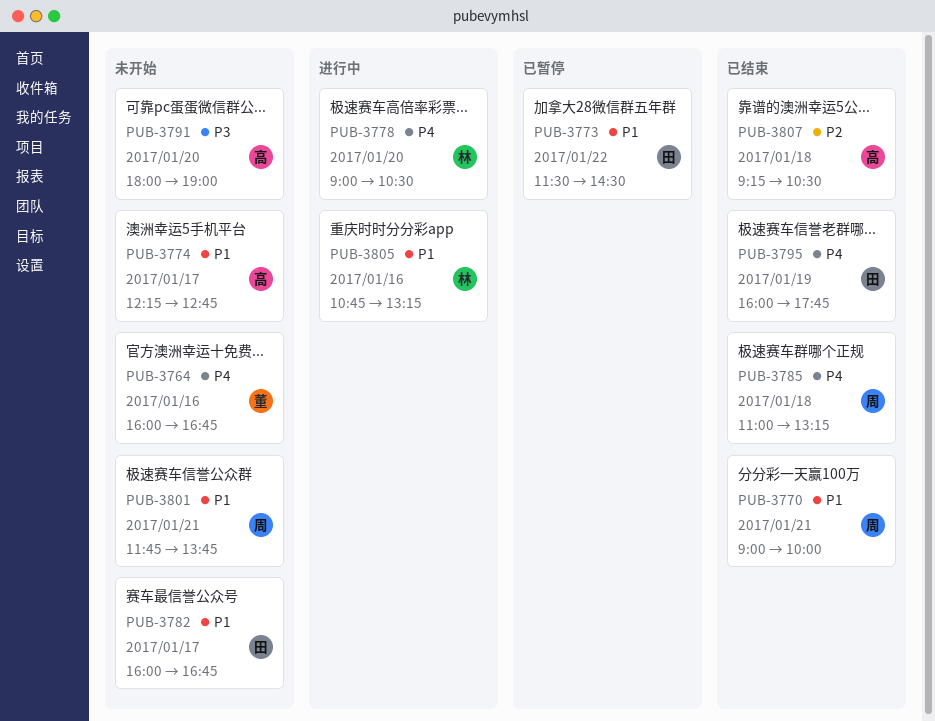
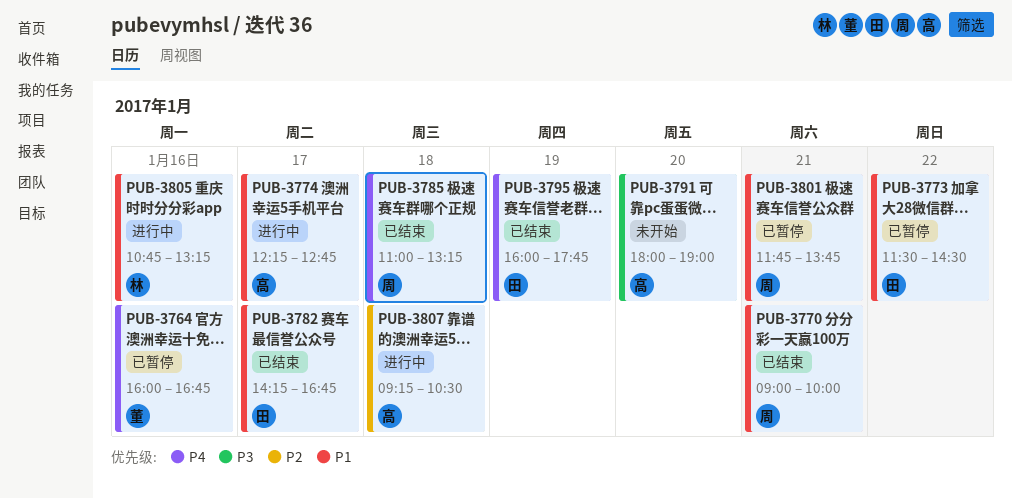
PUB-3764, status: 未开始 -> 已暂停
PUB-3774, status: 未开始 -> 进行中
PUB-3778: present -> none
PUB-3782, status: 未开始 -> 已结束
PUB-3782, begins: 16:00 -> 14:15
PUB-3801, status: 未开始 -> 已暂停
PUB-3807, status: 已结束 -> 进行中

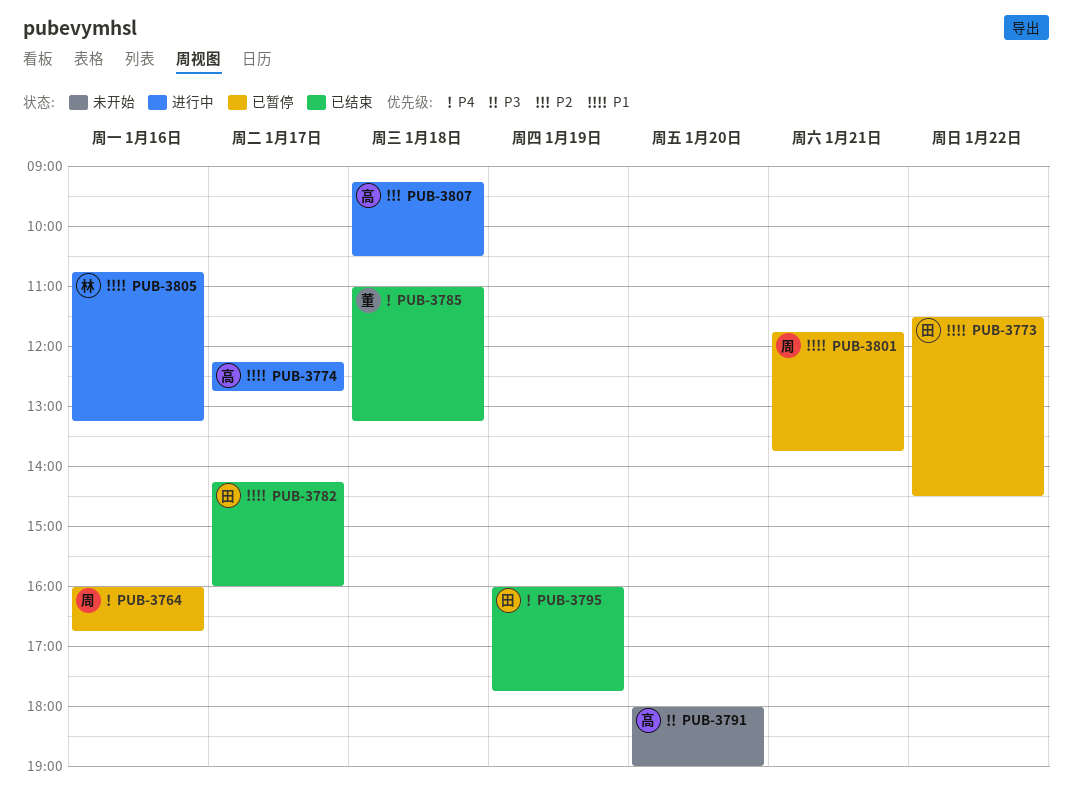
PUB-3764, owner: 董 -> 周
PUB-3770: present -> none
PUB-3782, ends: 16:45 -> 16:00
PUB-3785, owner: 周 -> 董

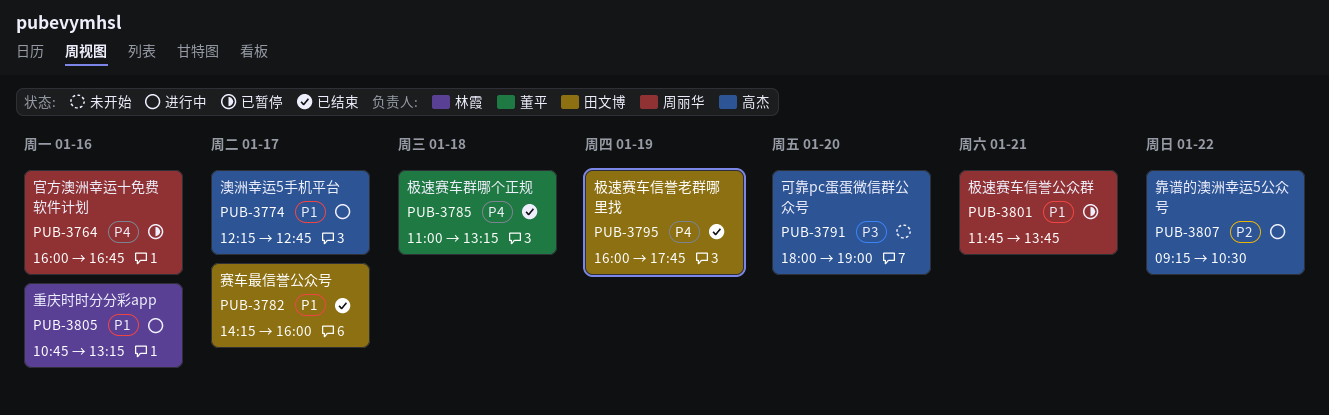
PUB-3773: present -> none
PUB-3807, day: Jan 18 -> Jan 22

